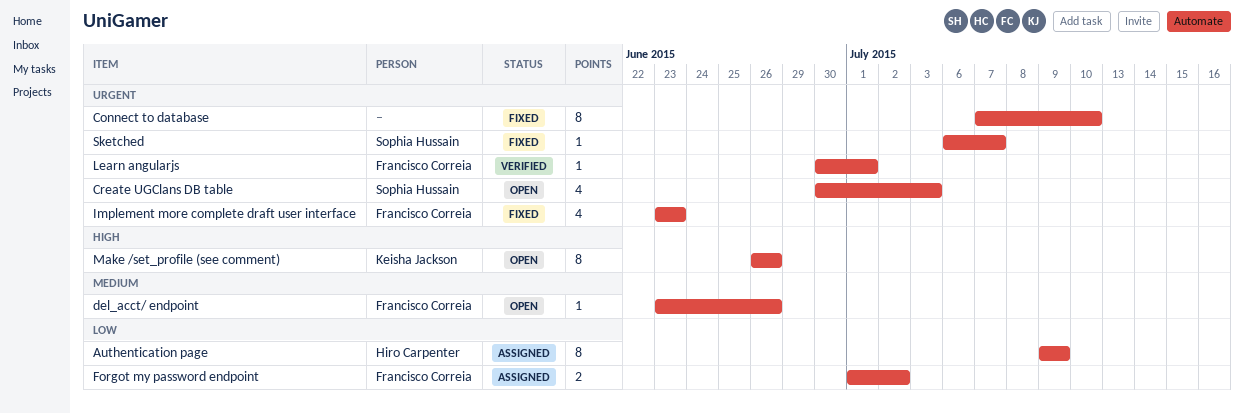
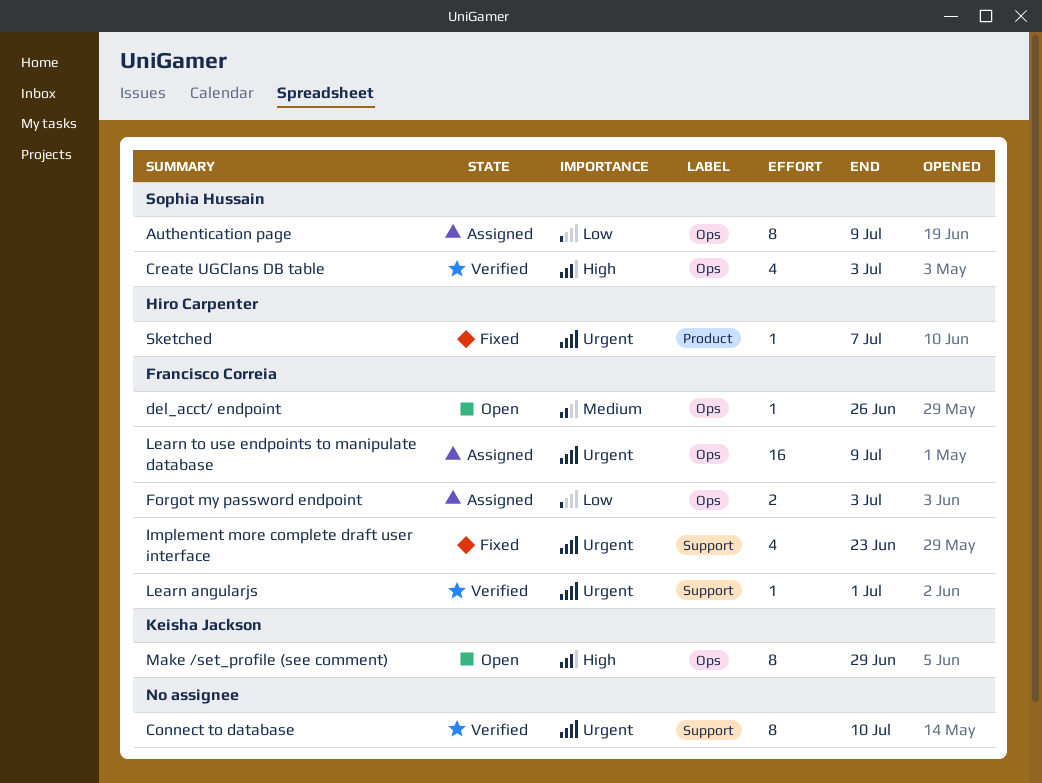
Authentication page, owner: Hiro Carpenter -> Sophia Hussain
Connect to database, status: Fixed -> Verified
Create UGClans DB table, status: Open -> Verified
Create UGClans DB table, priority: Urgent -> High
Forgot my password endpoint, due: Jul 2 -> Jul 3
Learn to use endpoints to manipulate database: none -> present
Make /set_profile (see comment), due: Jun 26 -> Jun 29
Sketched, owner: Sophia Hussain -> Hiro Carpenter

